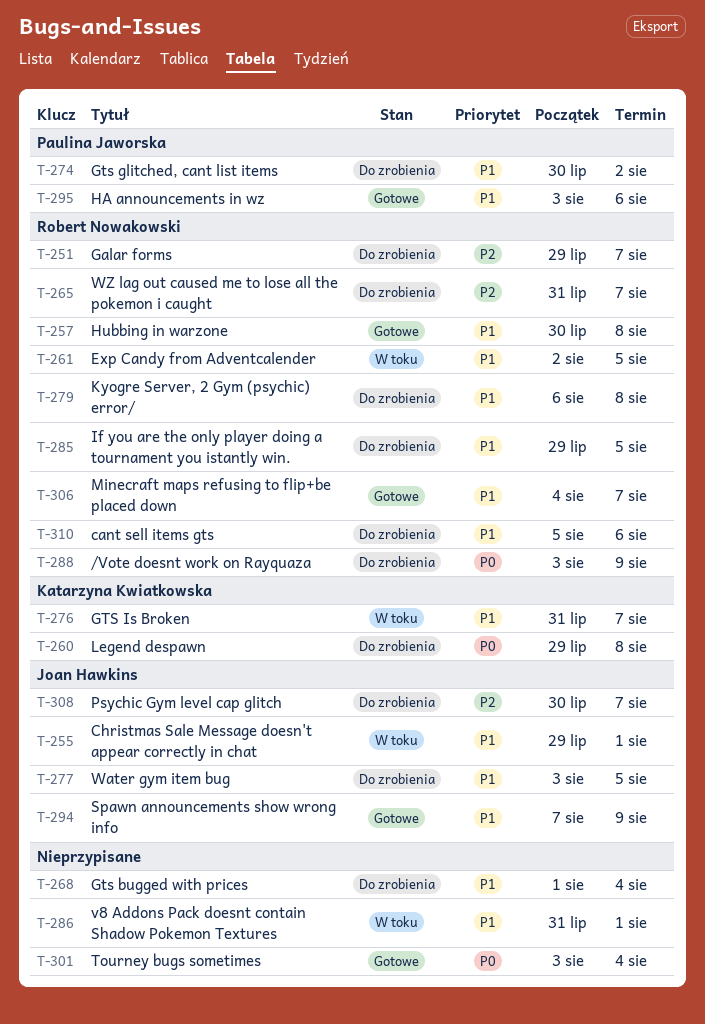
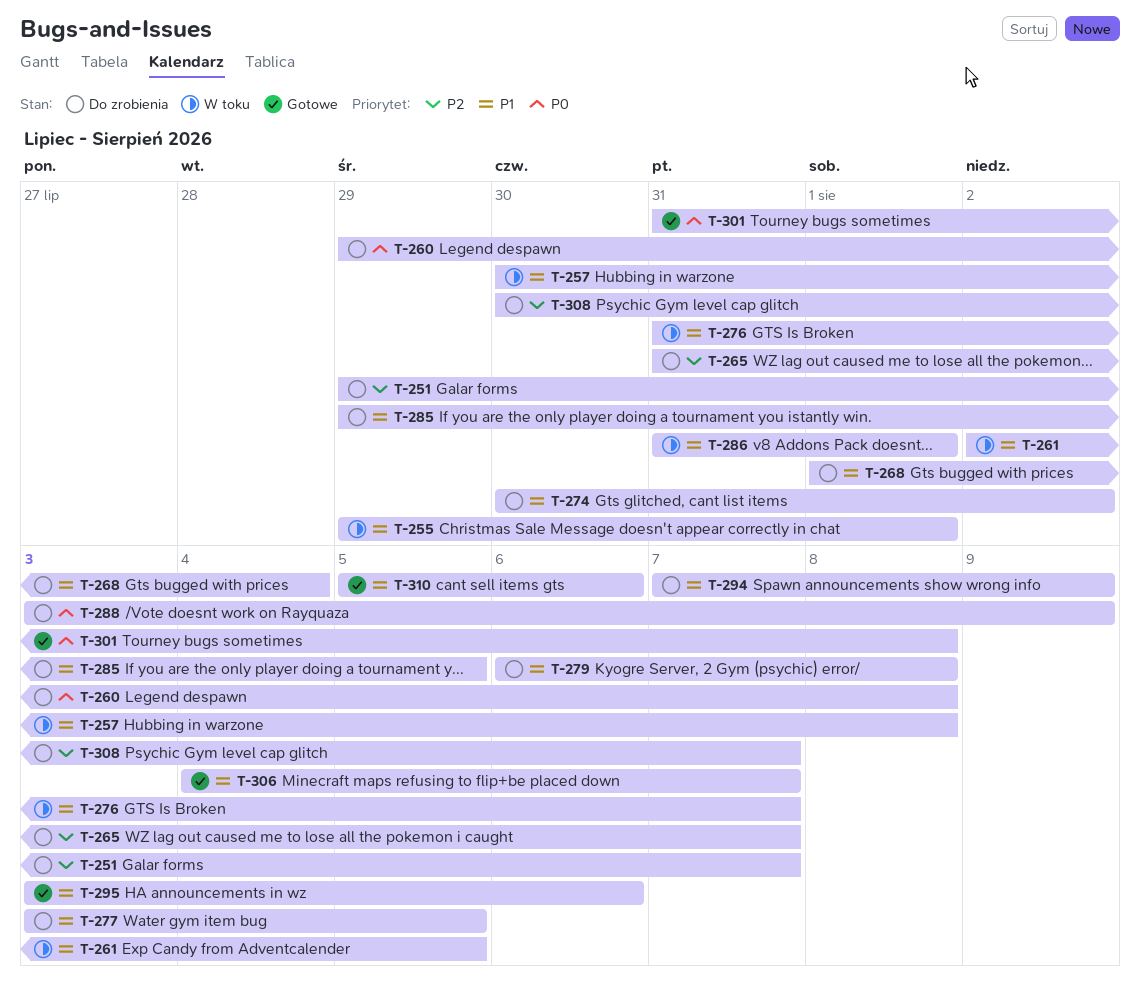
T-257, status: Gotowe -> W toku
T-294, status: Gotowe -> Do zrobienia
T-301, start: Aug 3 -> Jul 31
T-301, due: Aug 4 -> Aug 8
T-310, status: Do zrobienia -> Gotowe

